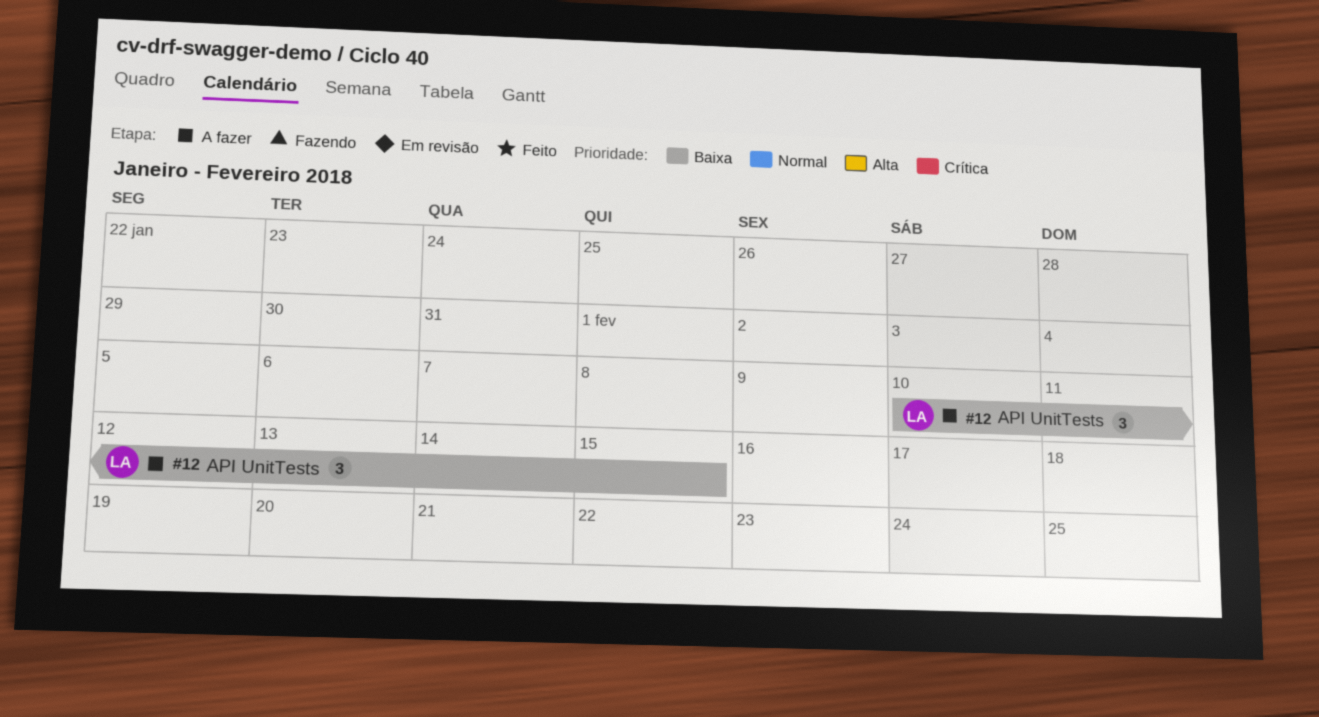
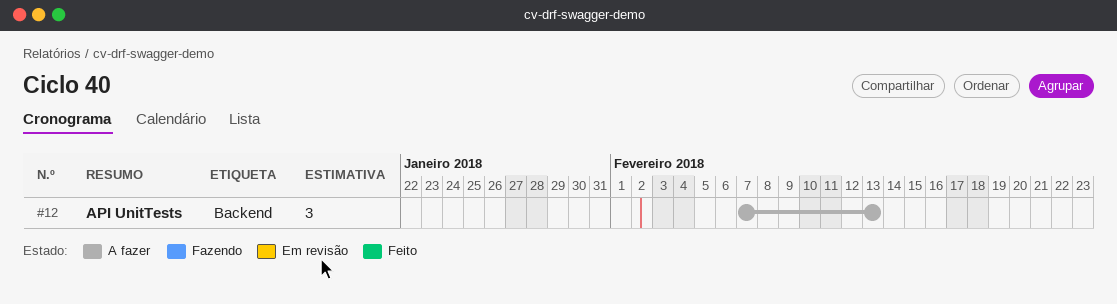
#12, start: Feb 10 -> Feb 7
#12, due: Feb 15 -> Feb 13

